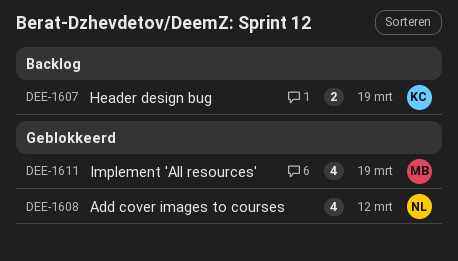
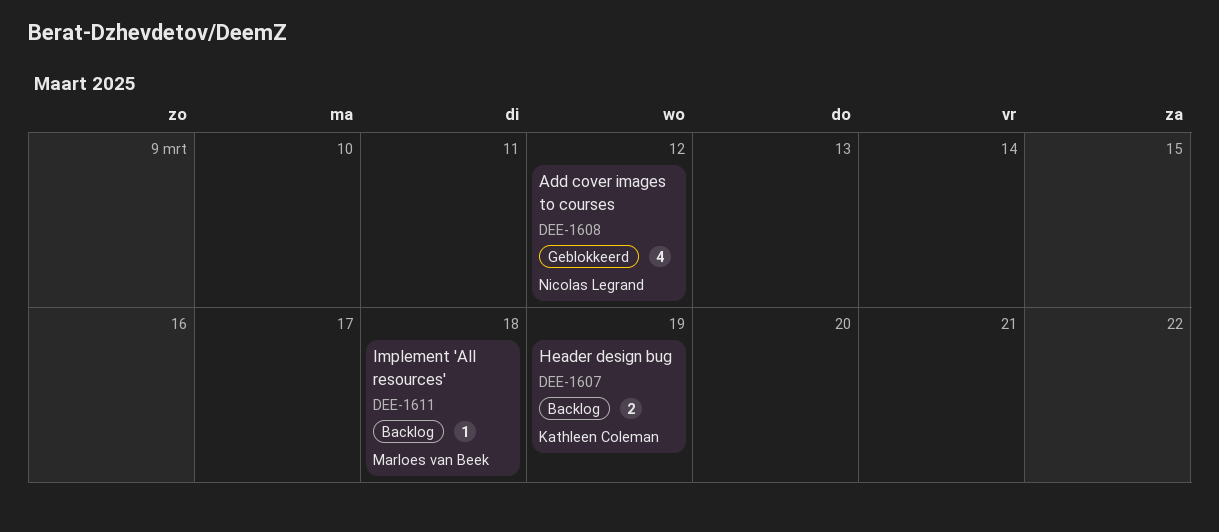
DEE-1611, status: Geblokkeerd -> Backlog
DEE-1611, estimate: 4 -> 1
DEE-1611, due: Mar 19 -> Mar 18

